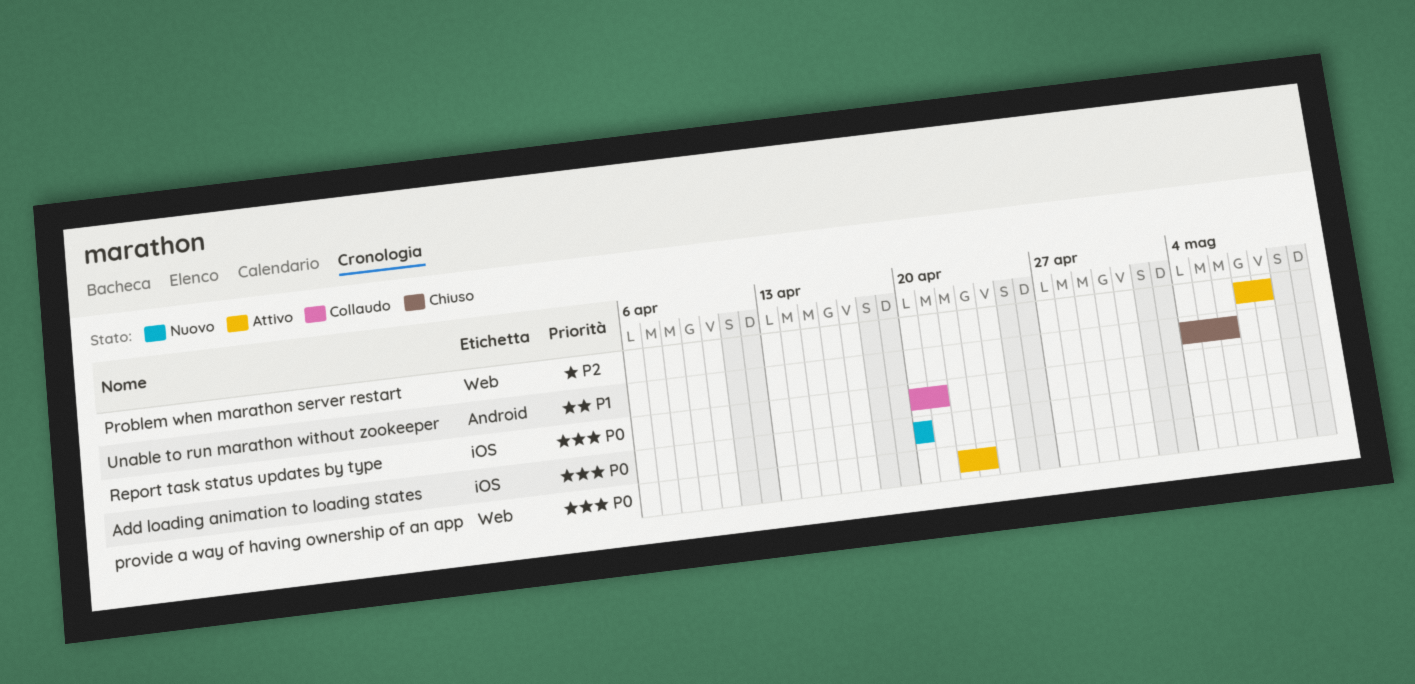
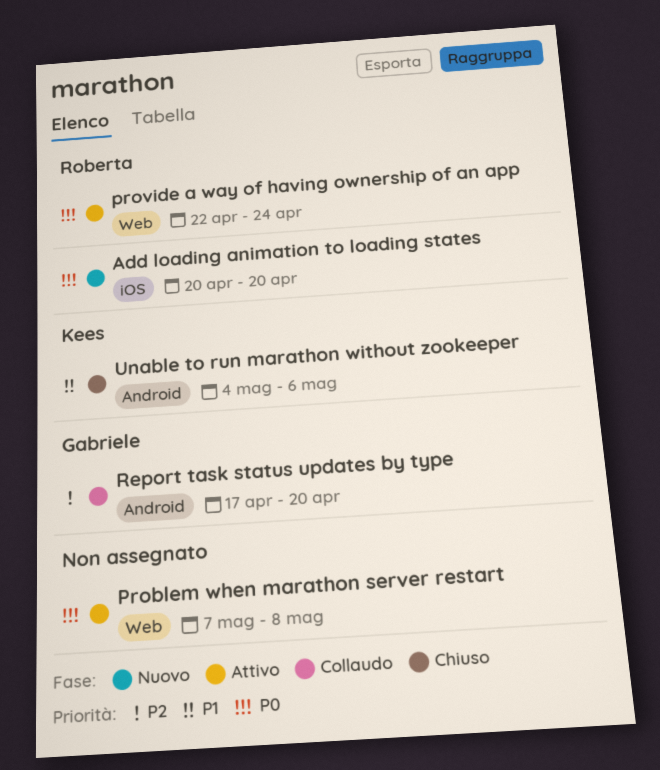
Problem when marathon server restart, priority: P2 -> P0
provide a way of having ownership of an app, due: Apr 23 -> Apr 24
Report task status updates by type, priority: P0 -> P2
Report task status updates by type, label: iOS -> Android
Report task status updates by type, start: Apr 20 -> Apr 17
Report task status updates by type, due: Apr 21 -> Apr 20

